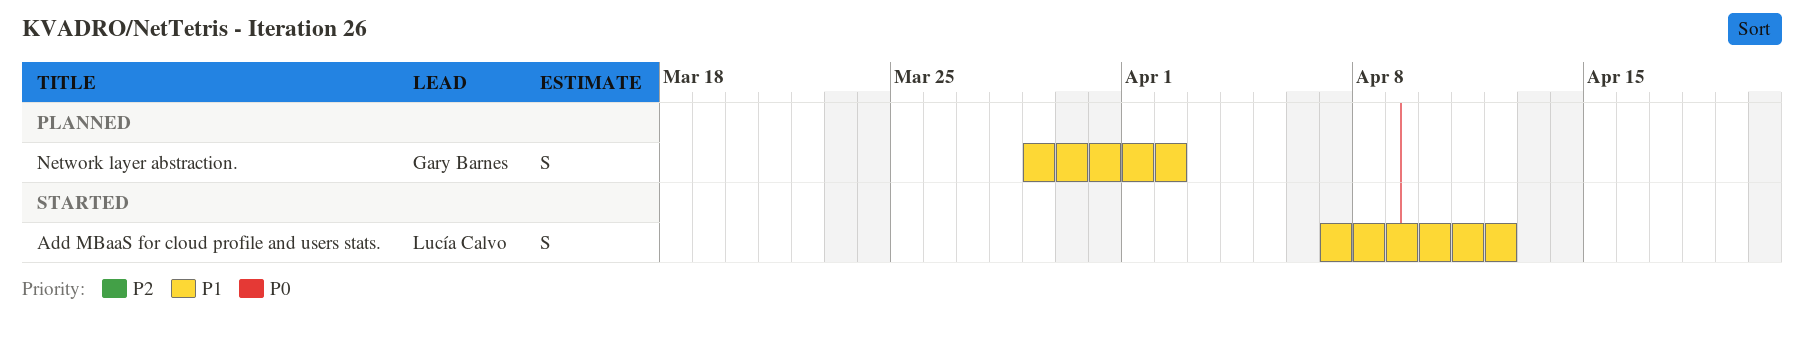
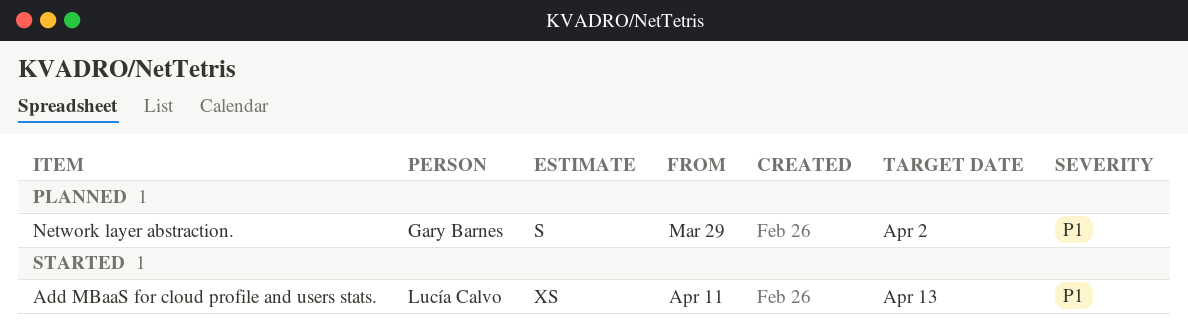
Add MBaaS for cloud profile and users stats., estimate: S -> XS
Add MBaaS for cloud profile and users stats., start: Apr 7 -> Apr 11
Add MBaaS for cloud profile and users stats., due: Apr 12 -> Apr 13

